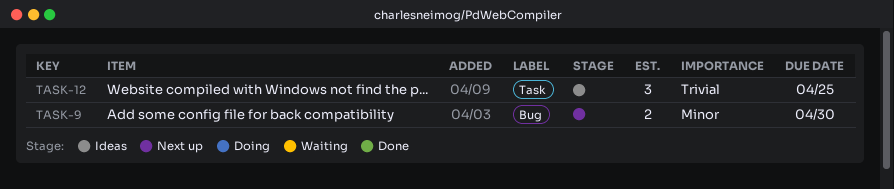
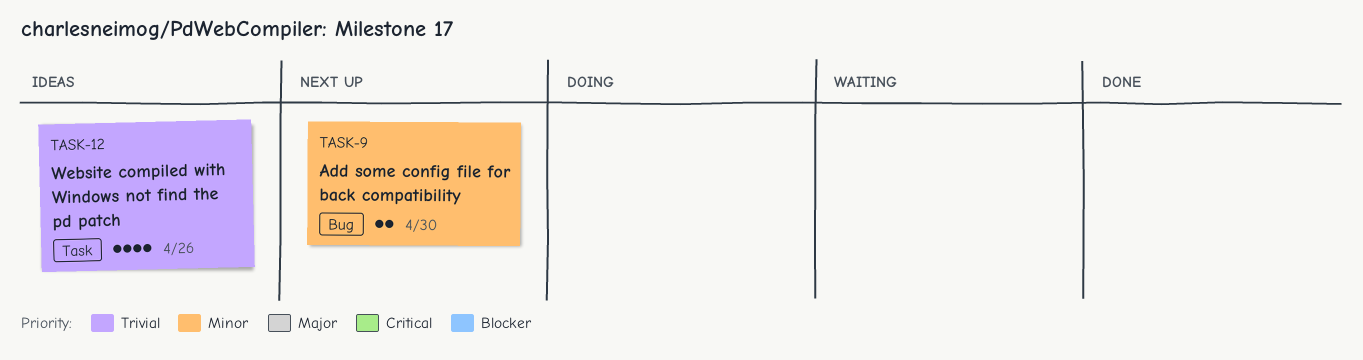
TASK-12, estimate: 3 -> 4
TASK-12, due: Apr 25 -> Apr 26

